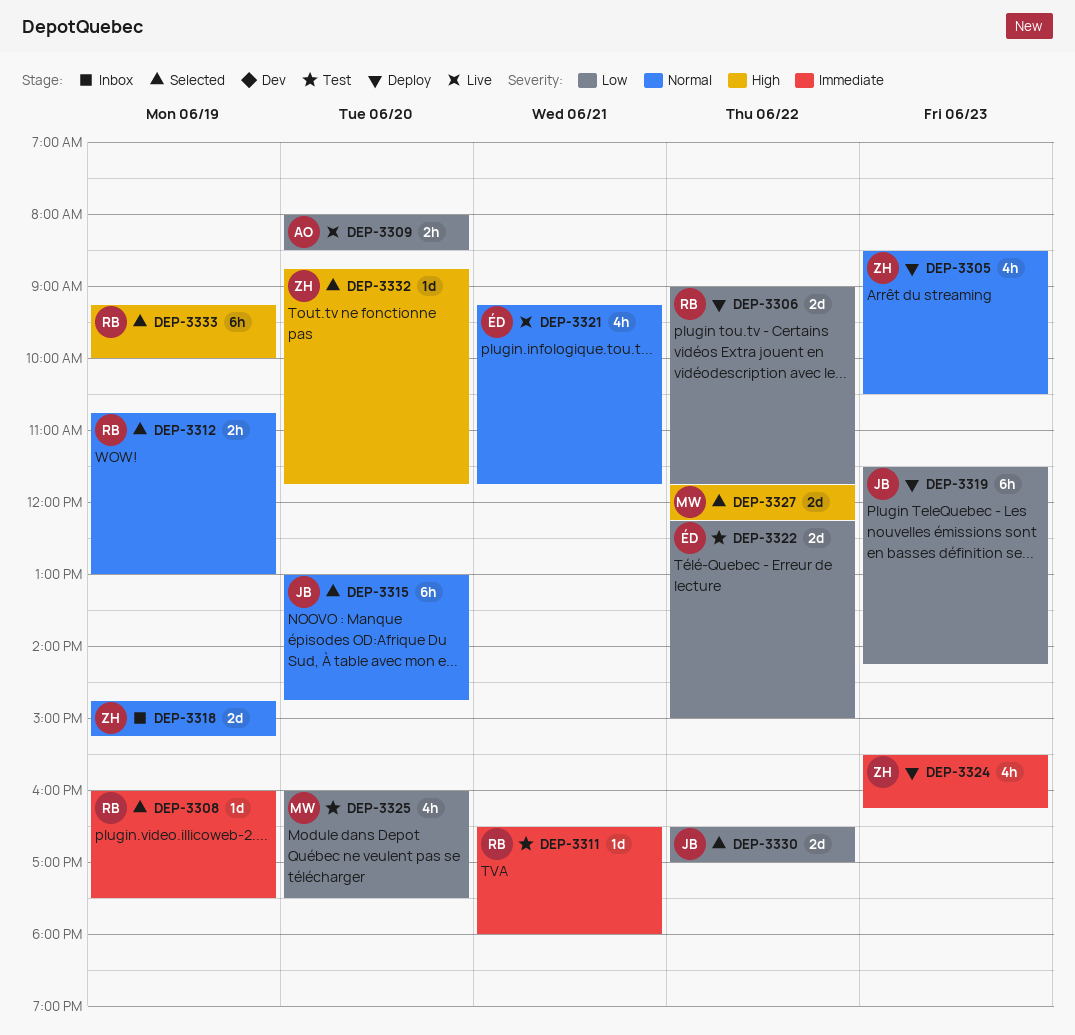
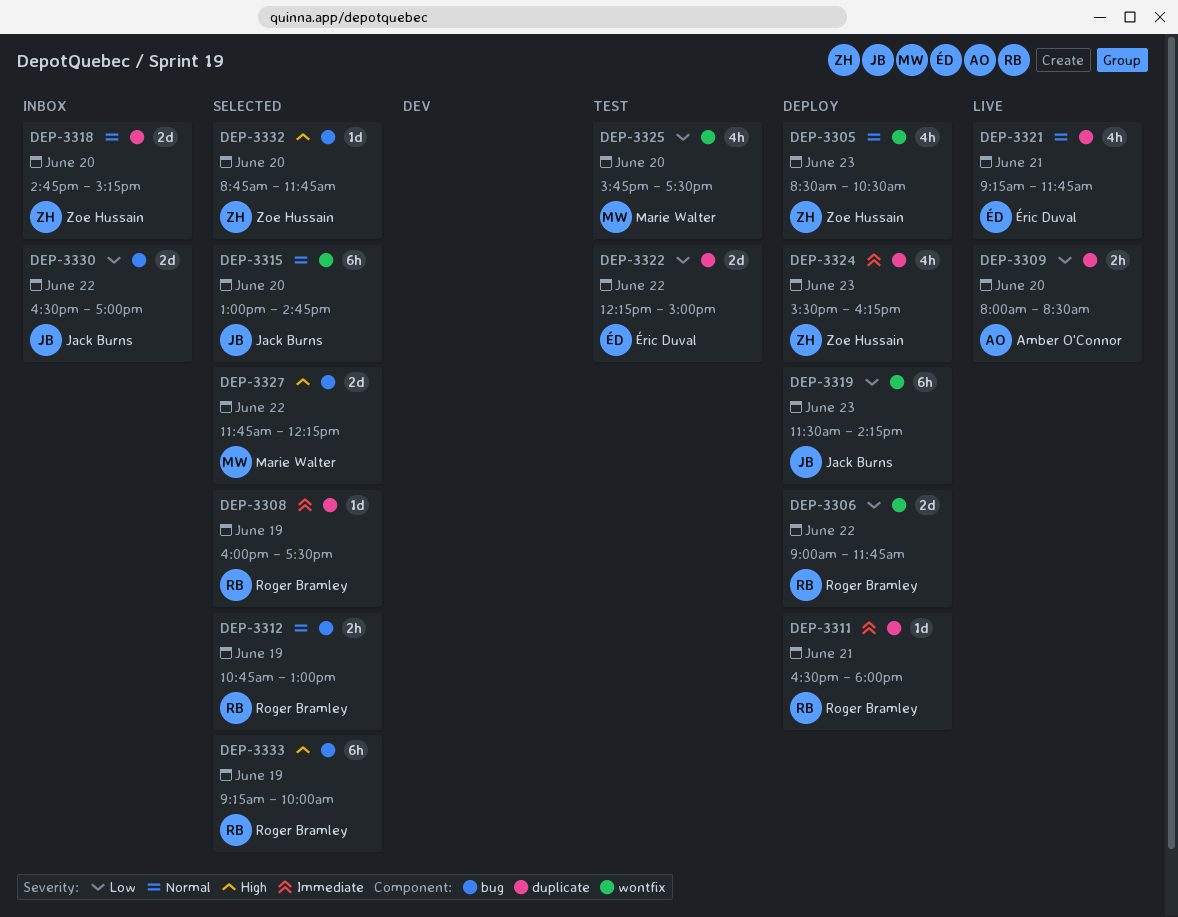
DEP-3311, status: Test -> Deploy
DEP-3318, day: Jun 19 -> Jun 20
DEP-3325, begins: 16:00 -> 15:45
DEP-3330, status: Selected -> Inbox

